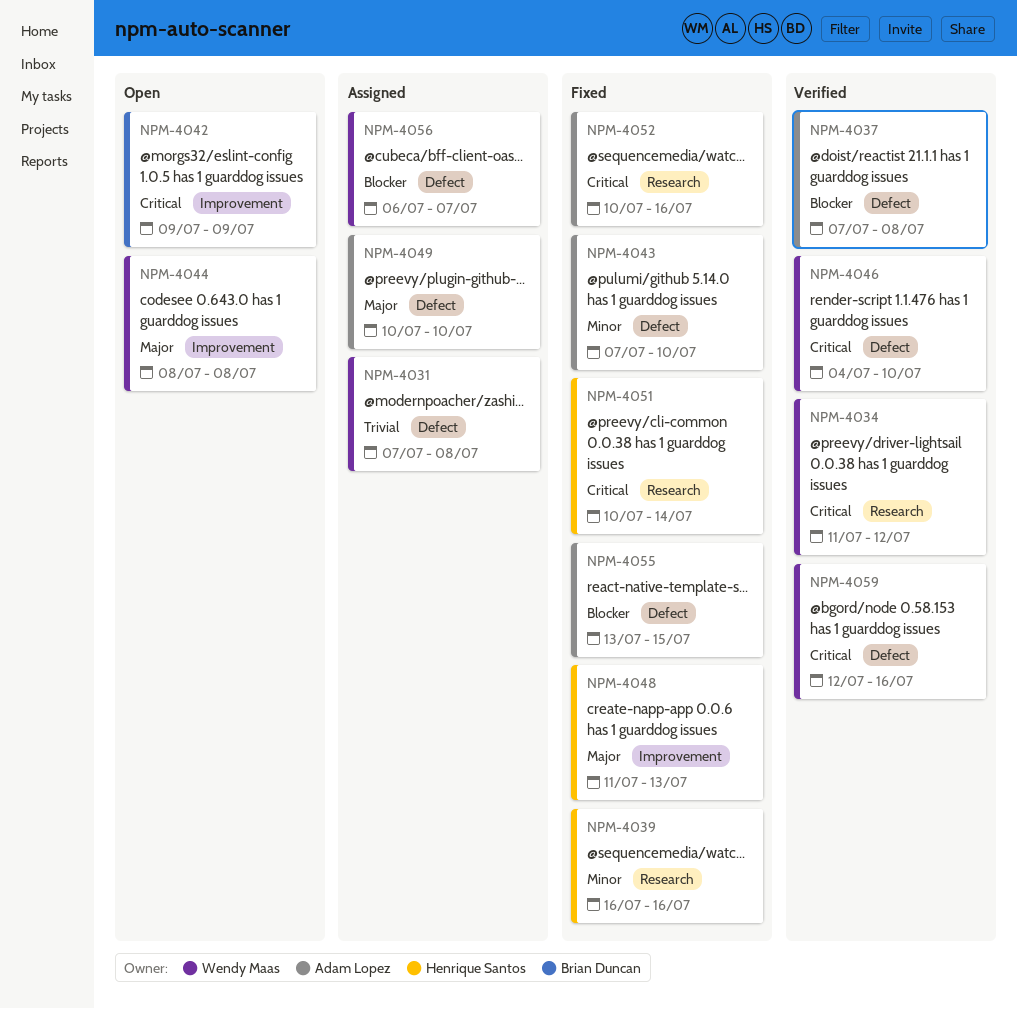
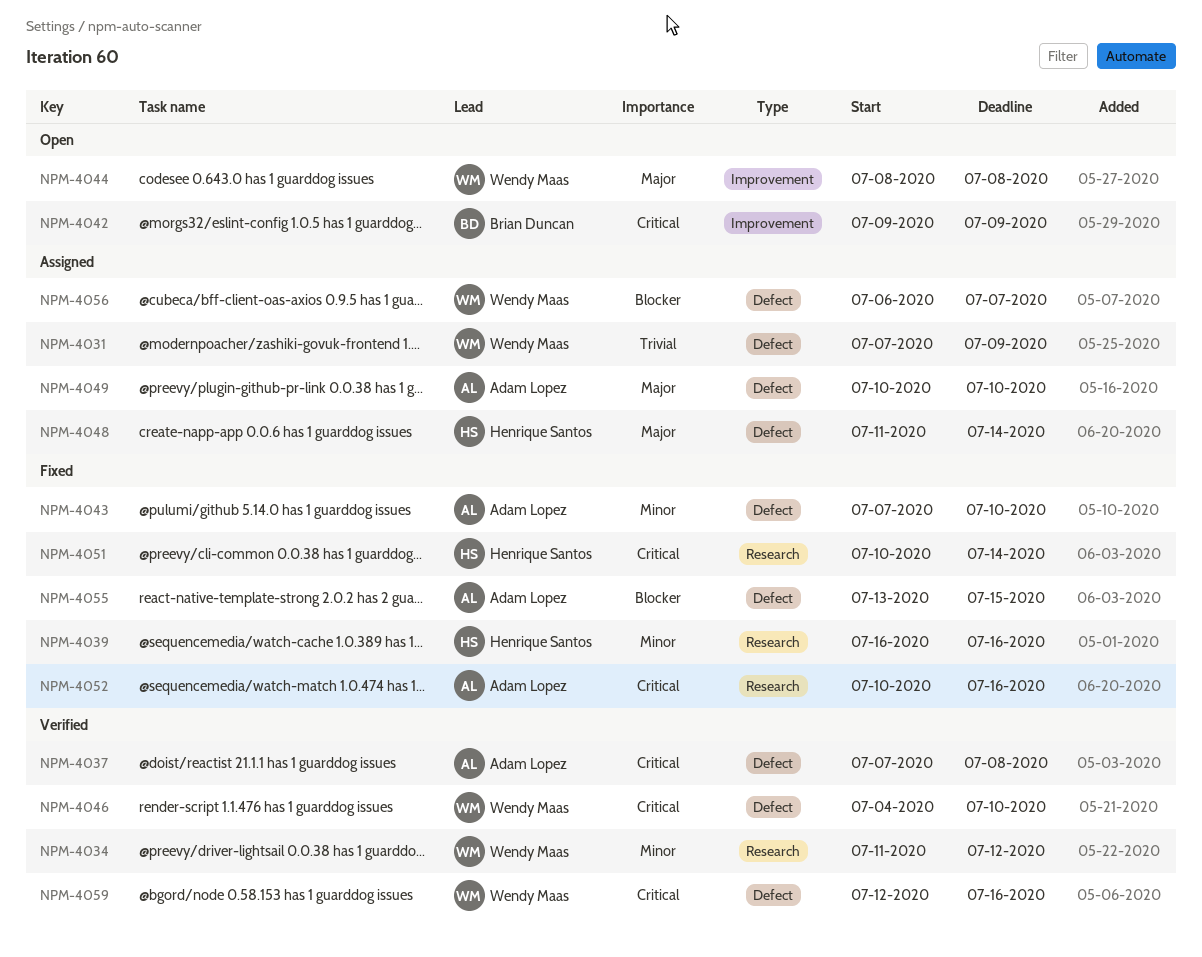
NPM-4031, due: Jul 8 -> Jul 9
NPM-4034, priority: Critical -> Minor
NPM-4037, priority: Blocker -> Critical
NPM-4048, status: Fixed -> Assigned
NPM-4048, label: Improvement -> Defect
NPM-4048, due: Jul 13 -> Jul 14

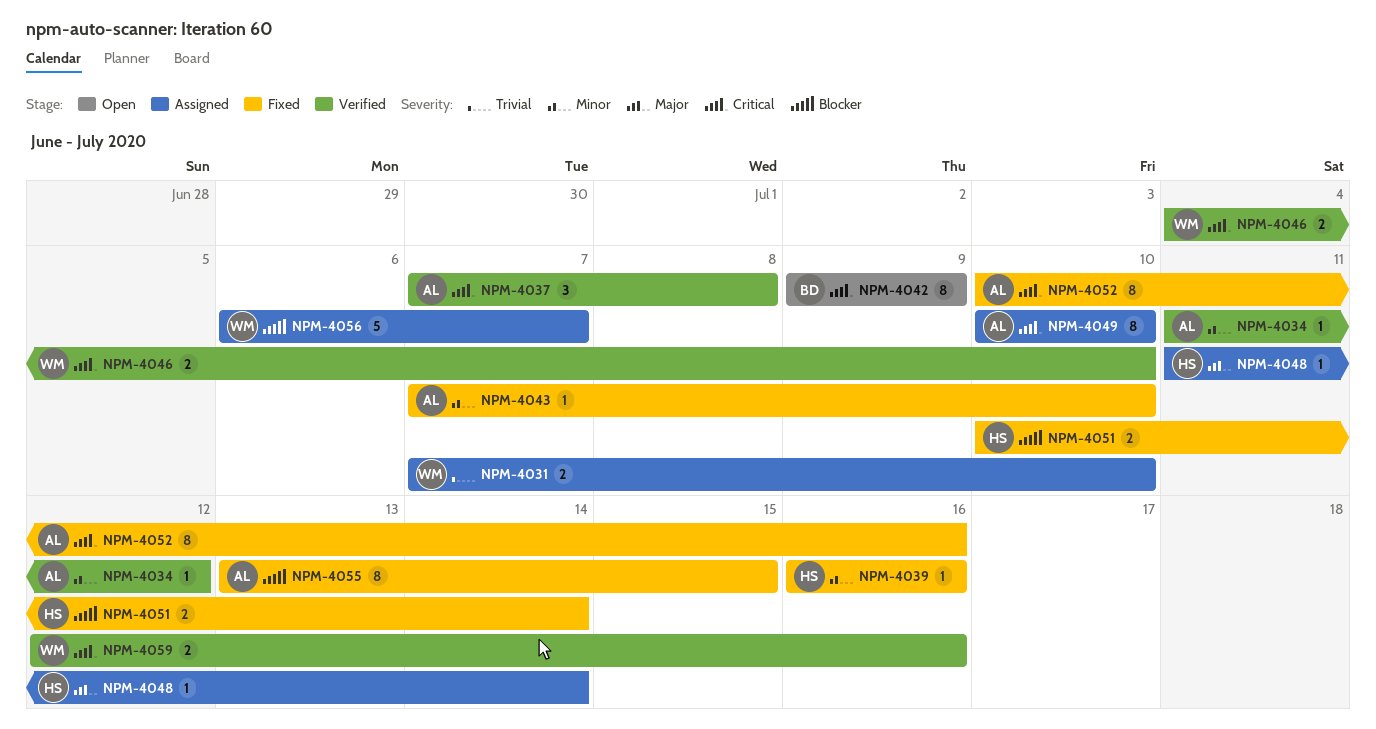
NPM-4031, due: Jul 9 -> Jul 10
NPM-4034, owner: Wendy Maas -> Adam Lopez
NPM-4044: present -> none
NPM-4049, priority: Major -> Critical
NPM-4051, priority: Critical -> Blocker

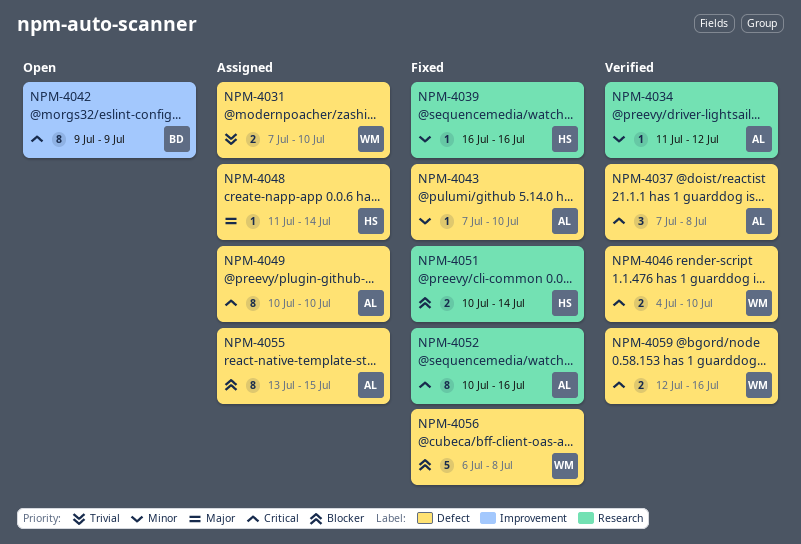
NPM-4055, status: Fixed -> Assigned
NPM-4056, status: Assigned -> Fixed
NPM-4056, due: Jul 7 -> Jul 8

